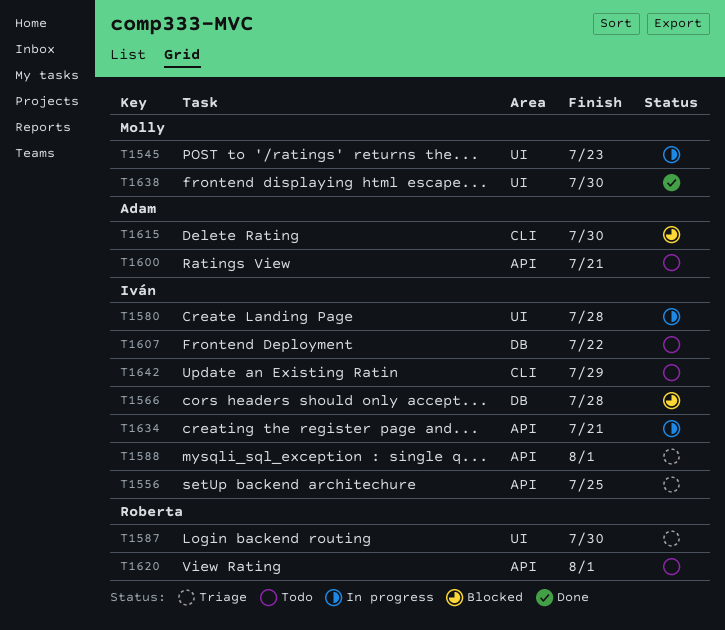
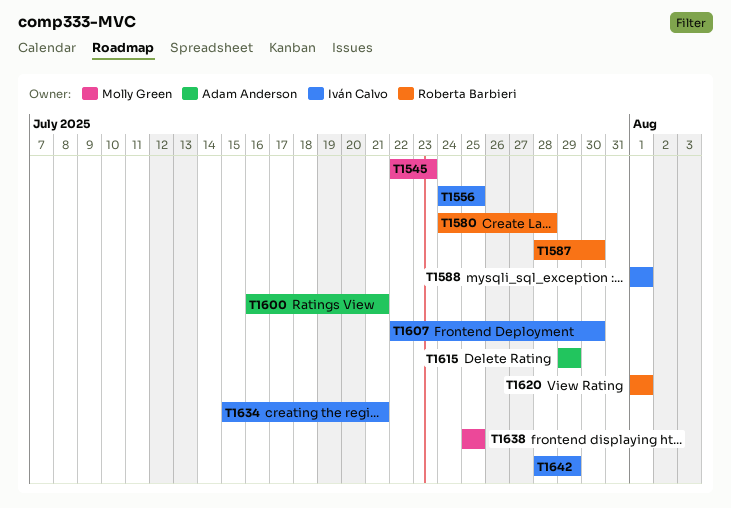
T1566: present -> none
T1580, owner: Iván Calvo -> Roberta Barbieri
T1607, due: Jul 22 -> Jul 30
T1615, due: Jul 30 -> Jul 29
T1638, due: Jul 30 -> Jul 25

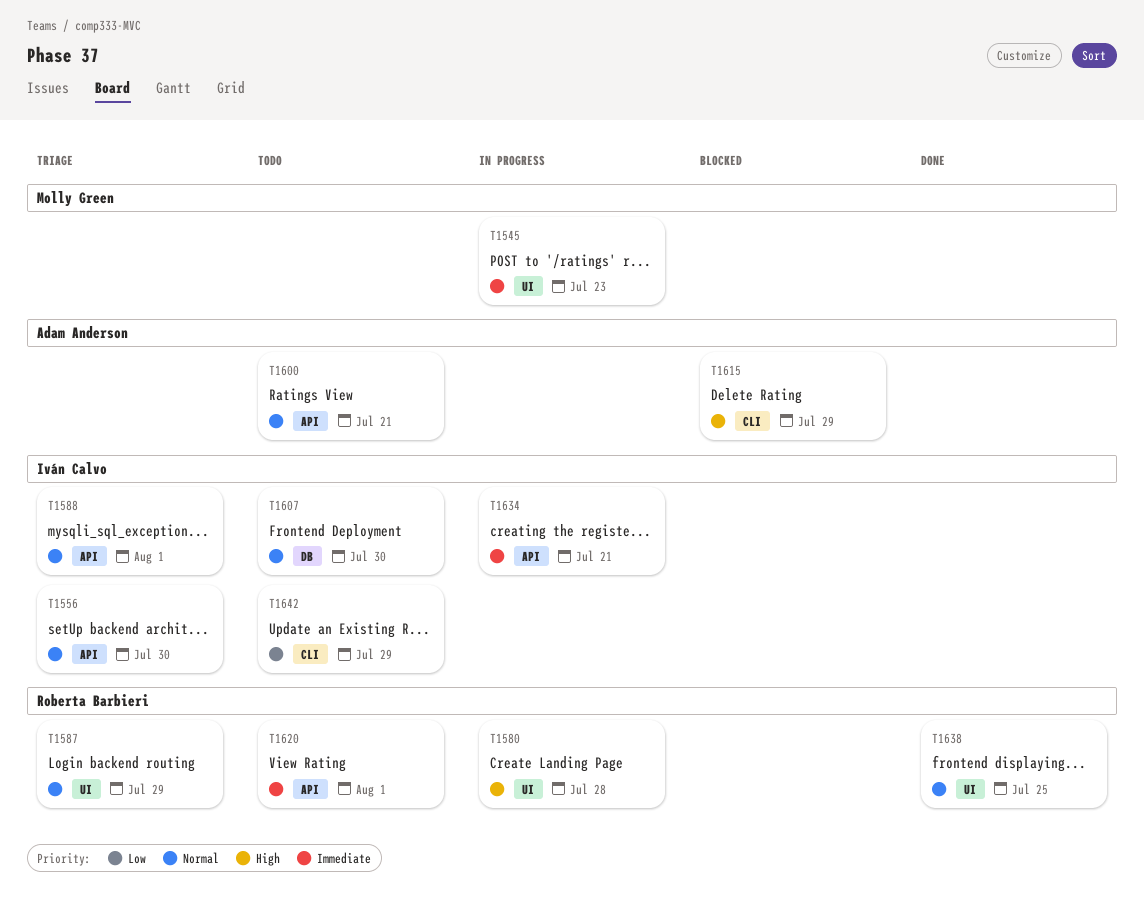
T1556, due: Jul 25 -> Jul 30
T1587, due: Jul 30 -> Jul 29
T1638, owner: Molly Green -> Roberta Barbieri

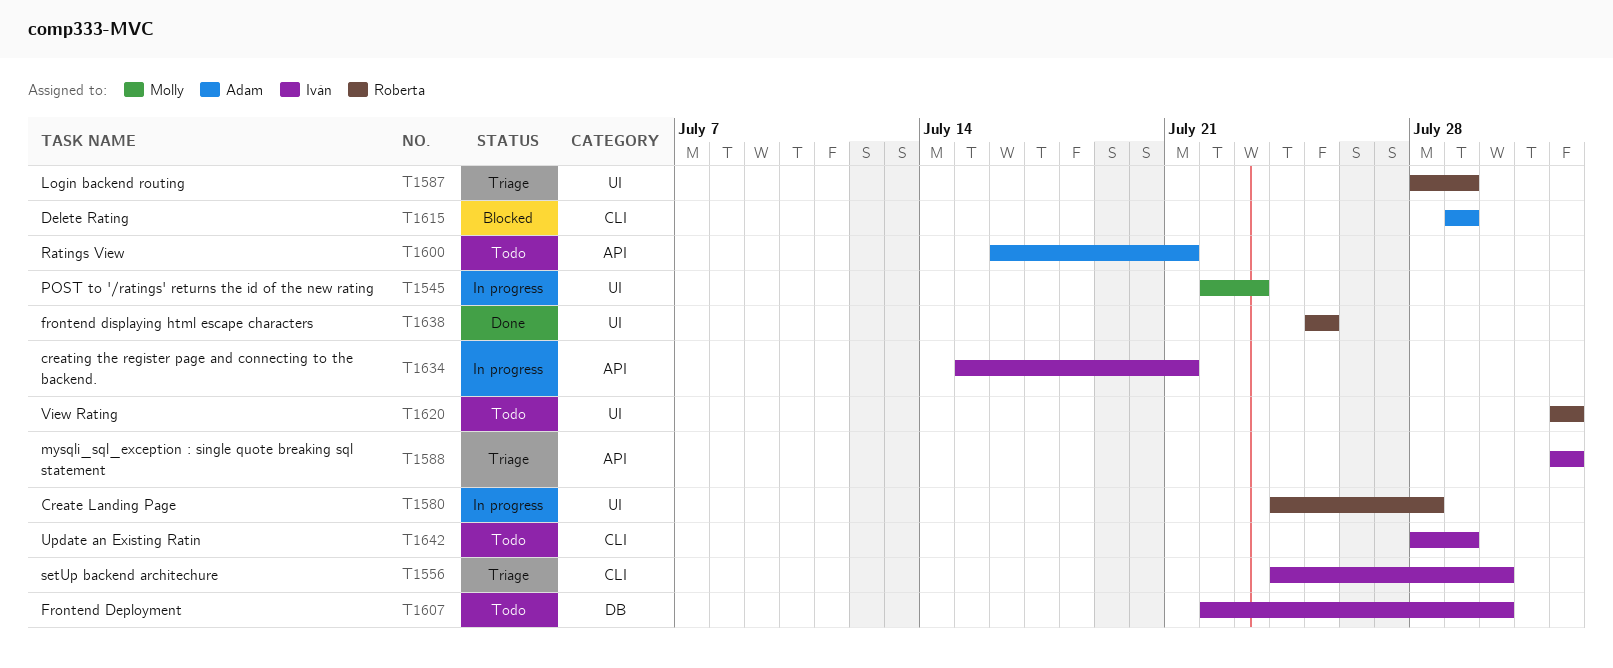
T1556, label: API -> CLI
T1620, label: API -> UI

